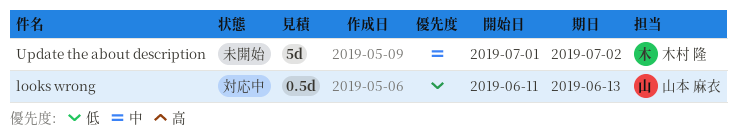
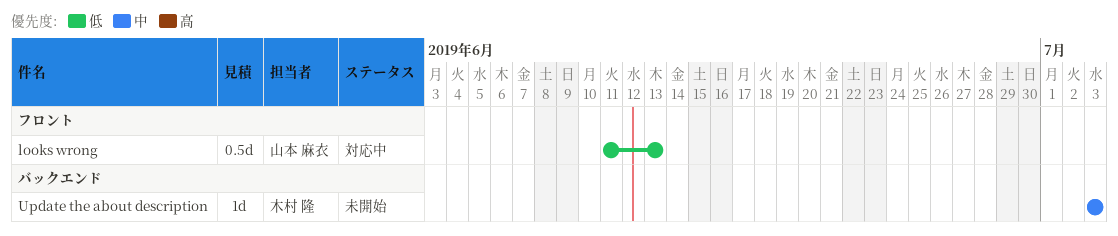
Update the about description, estimate: 5d -> 1d
Update the about description, start: Jul 1 -> Jul 3
Update the about description, due: Jul 2 -> Jul 3

